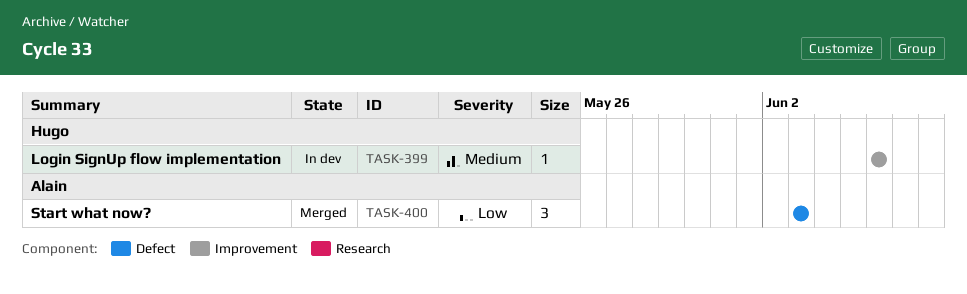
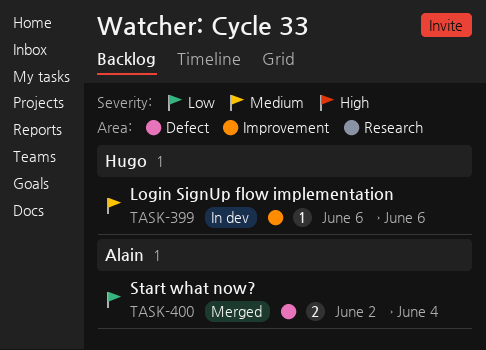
TASK-400, estimate: 3 -> 2
TASK-400, start: Jun 3 -> Jun 2
TASK-400, due: Jun 3 -> Jun 4

